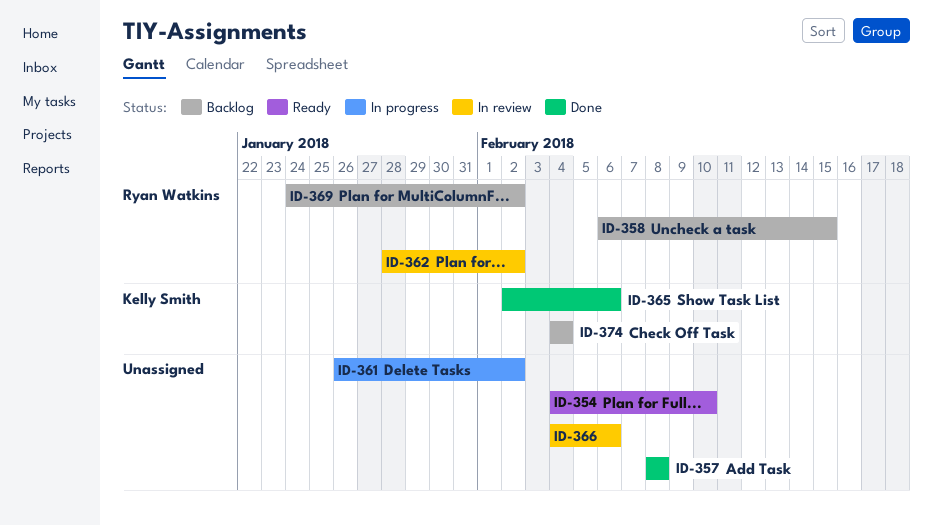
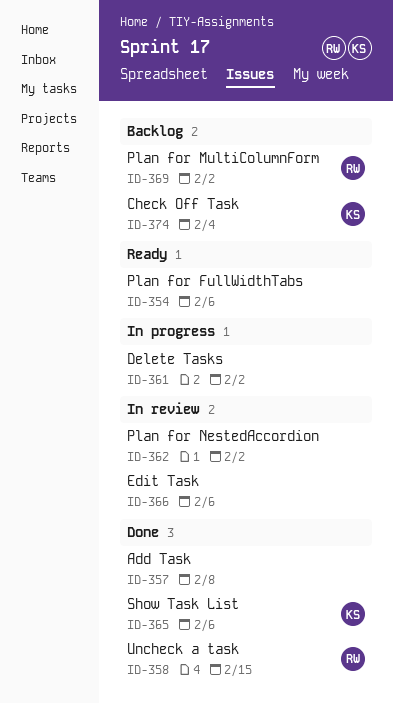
ID-354, due: Feb 10 -> Feb 6
ID-358, status: Backlog -> Done
ID-362, owner: Ryan Watkins -> none

